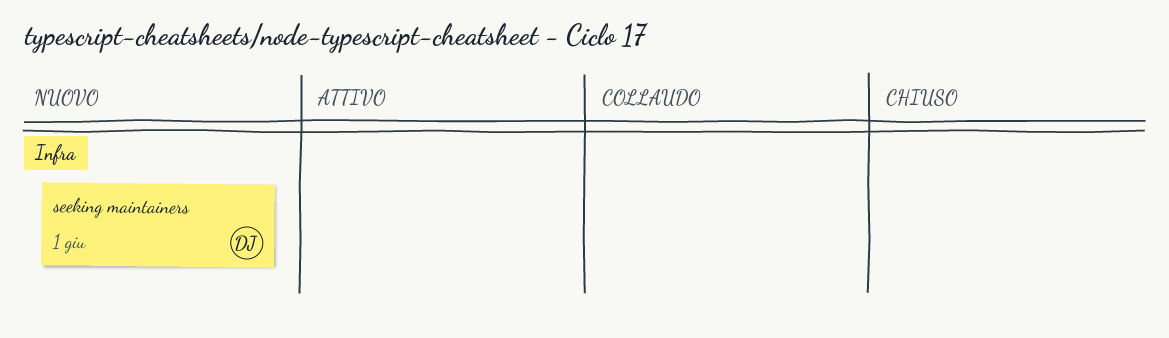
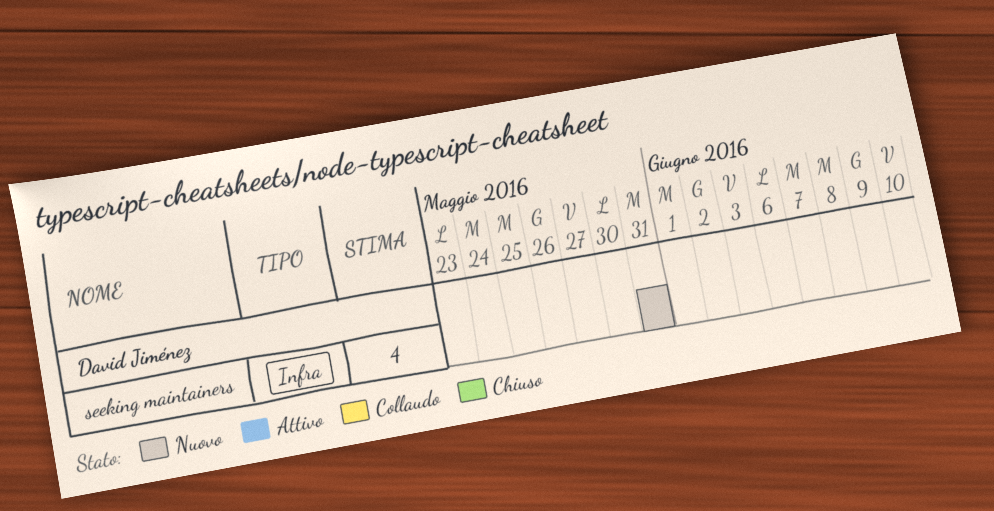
seeking maintainers, due: Jun 1 -> May 31

